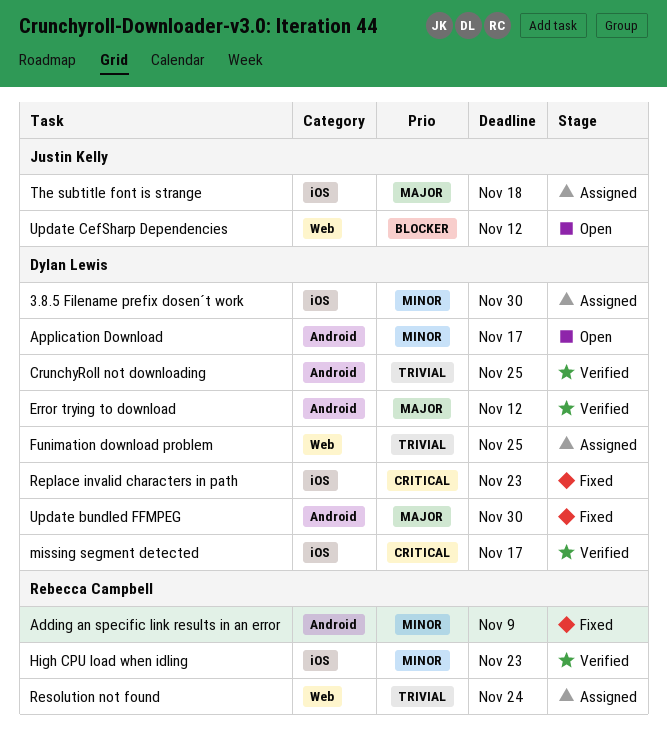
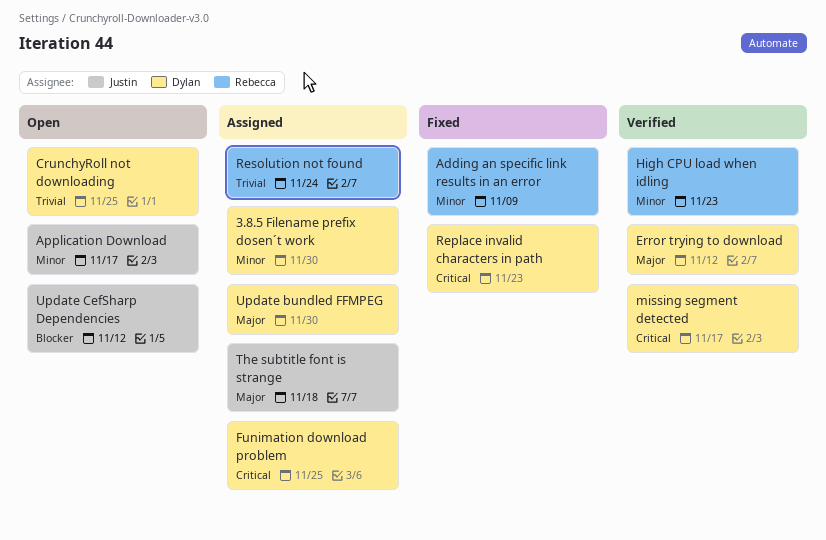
Application Download, owner: Dylan Lewis -> Justin Kelly
CrunchyRoll not downloading, status: Verified -> Open
Funimation download problem, priority: Trivial -> Critical
Update bundled FFMPEG, status: Fixed -> Assigned

